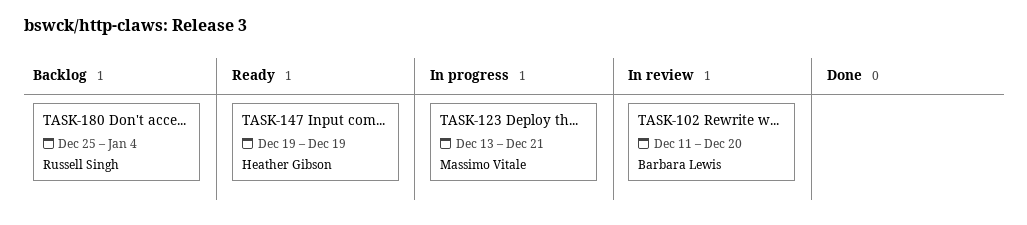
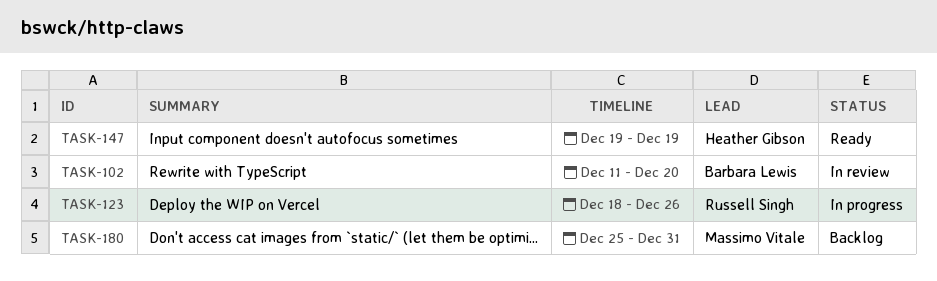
TASK-123, owner: Massimo Vitale -> Russell Singh
TASK-123, start: Dec 13 -> Dec 18
TASK-123, due: Dec 21 -> Dec 26
TASK-180, owner: Russell Singh -> Massimo Vitale
TASK-180, due: Jan 4 -> Dec 31

